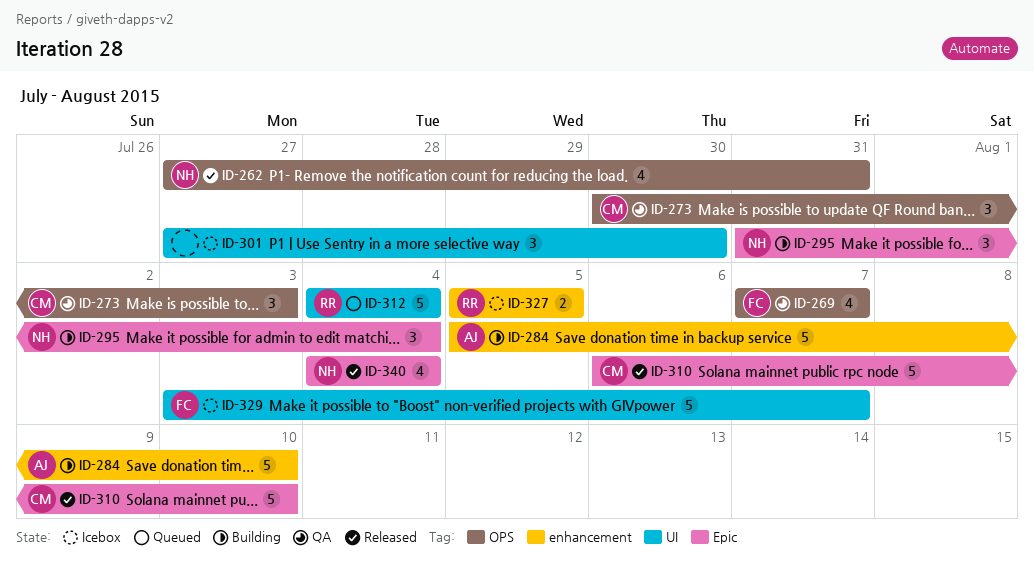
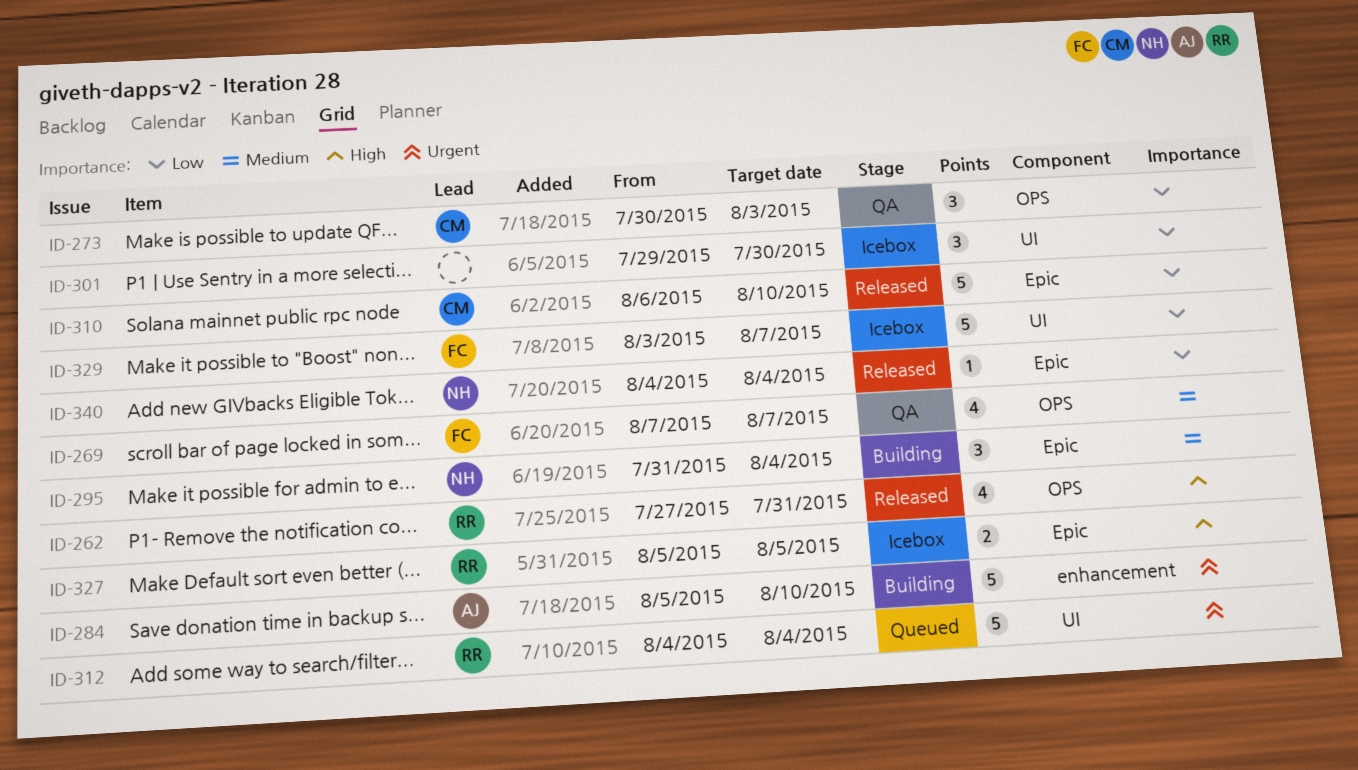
ID-262, owner: NH -> RR
ID-301, start: Jul 27 -> Jul 29
ID-327, label: enhancement -> Epic
ID-340, estimate: 4 -> 1

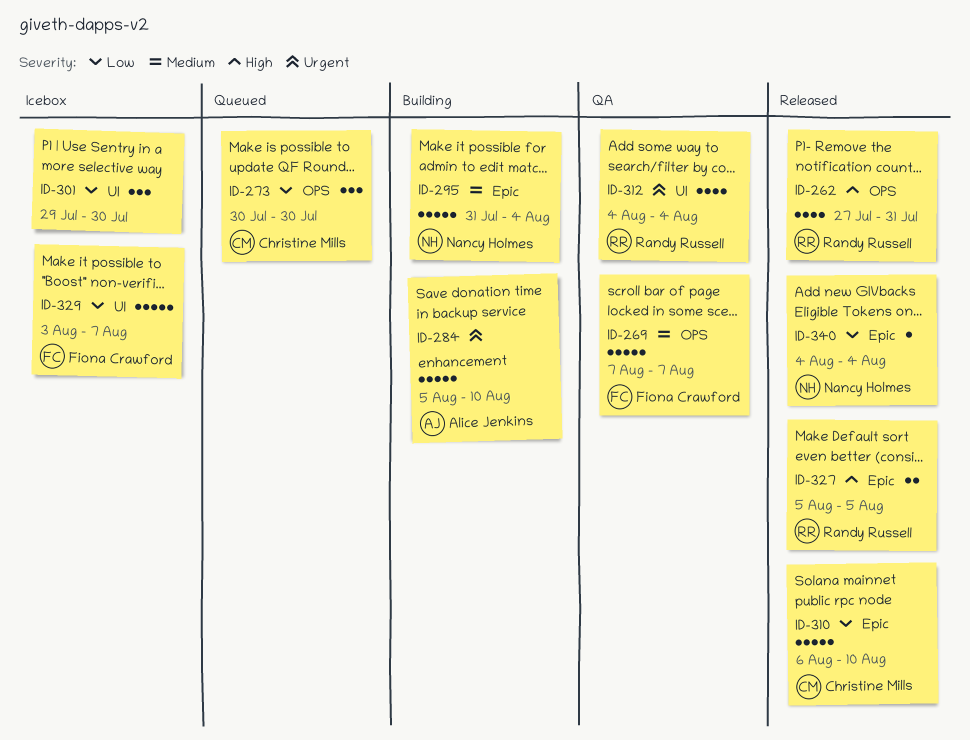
ID-269, estimate: 4 -> 5
ID-273, status: QA -> Queued
ID-273, due: Aug 3 -> Jul 30
ID-295, estimate: 3 -> 5
ID-312, status: Queued -> QA
ID-312, estimate: 5 -> 4
ID-327, status: Icebox -> Released

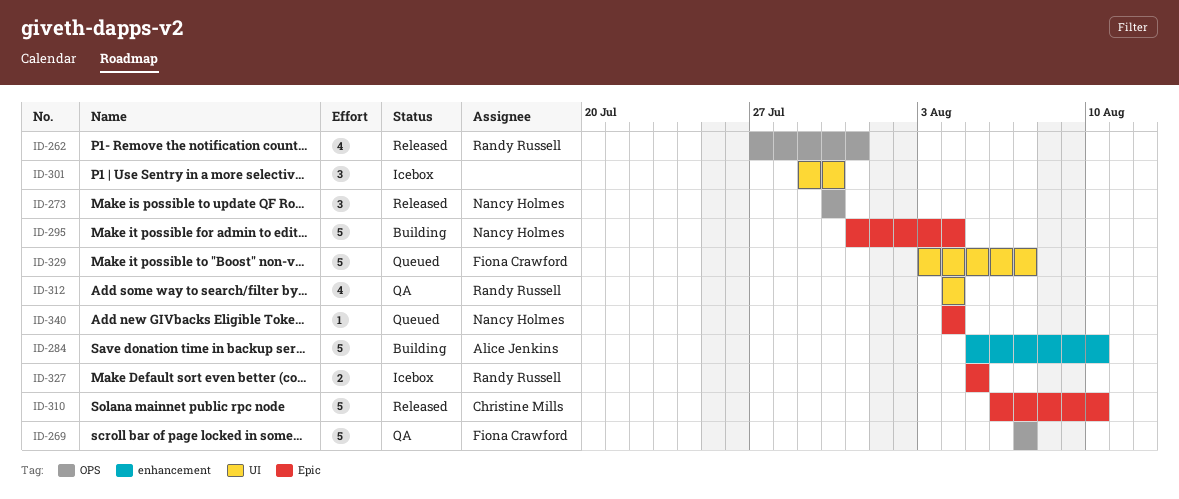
ID-273, status: Queued -> Released
ID-273, owner: Christine Mills -> Nancy Holmes
ID-327, status: Released -> Icebox
ID-329, status: Icebox -> Queued
ID-340, status: Released -> Queued

